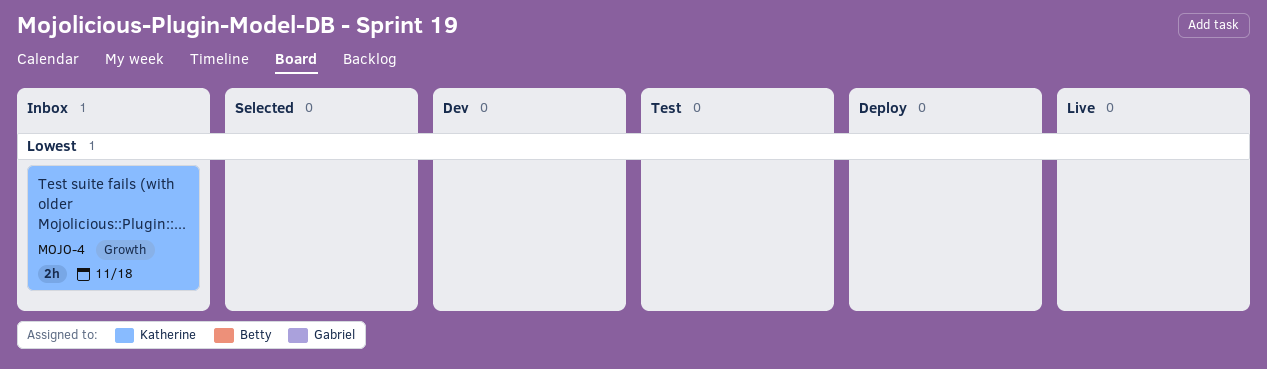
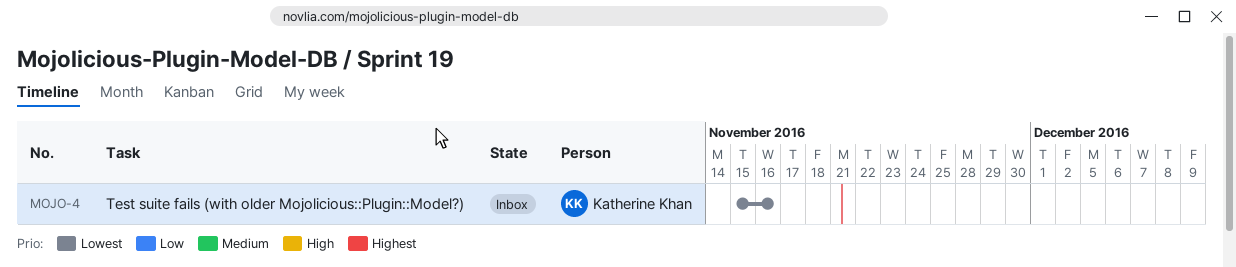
MOJO-4, due: Nov 18 -> Nov 16

